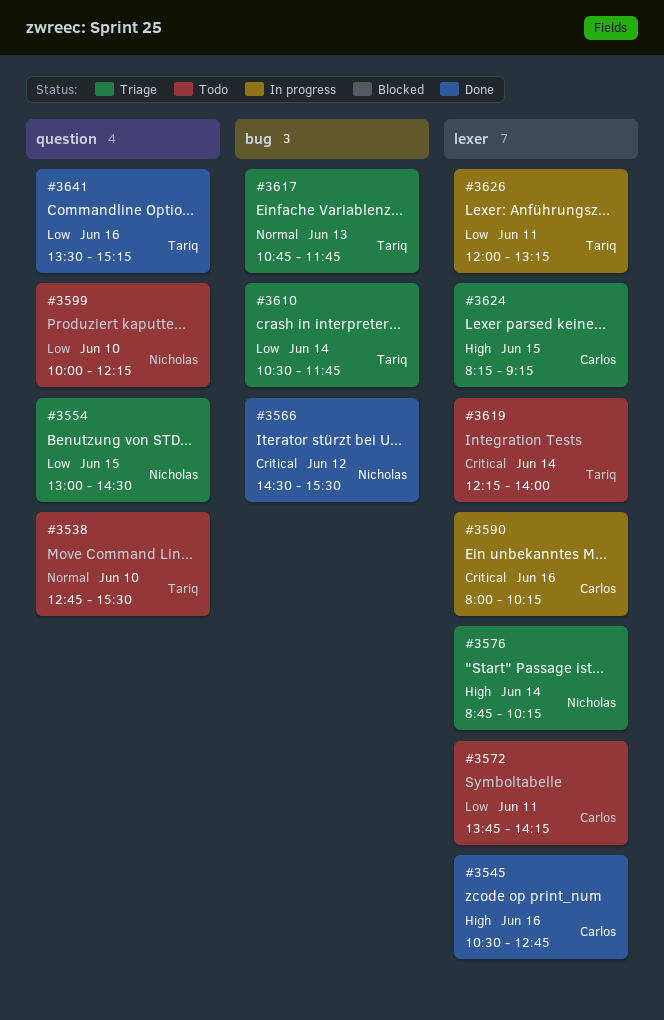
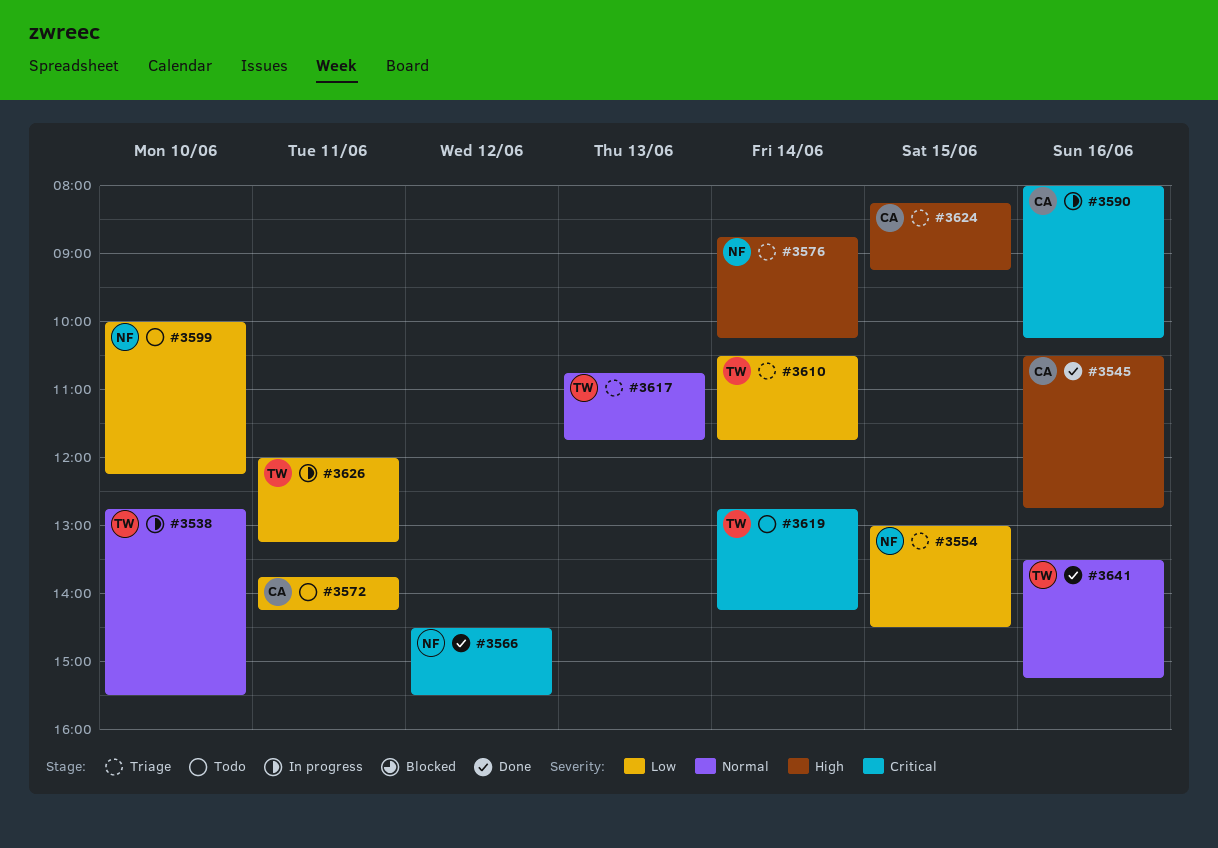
#3538, status: Todo -> In progress
#3619, begins: 12:15 -> 12:45
#3619, ends: 14:00 -> 14:15
#3641, priority: Low -> Normal

